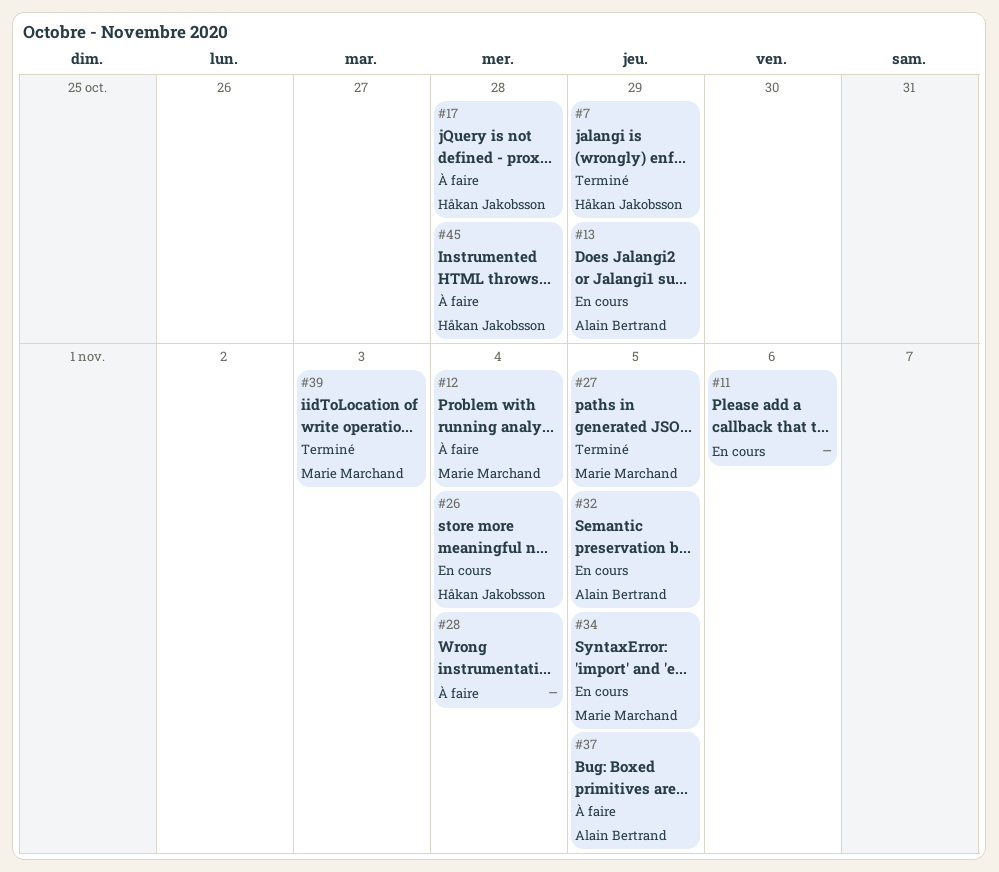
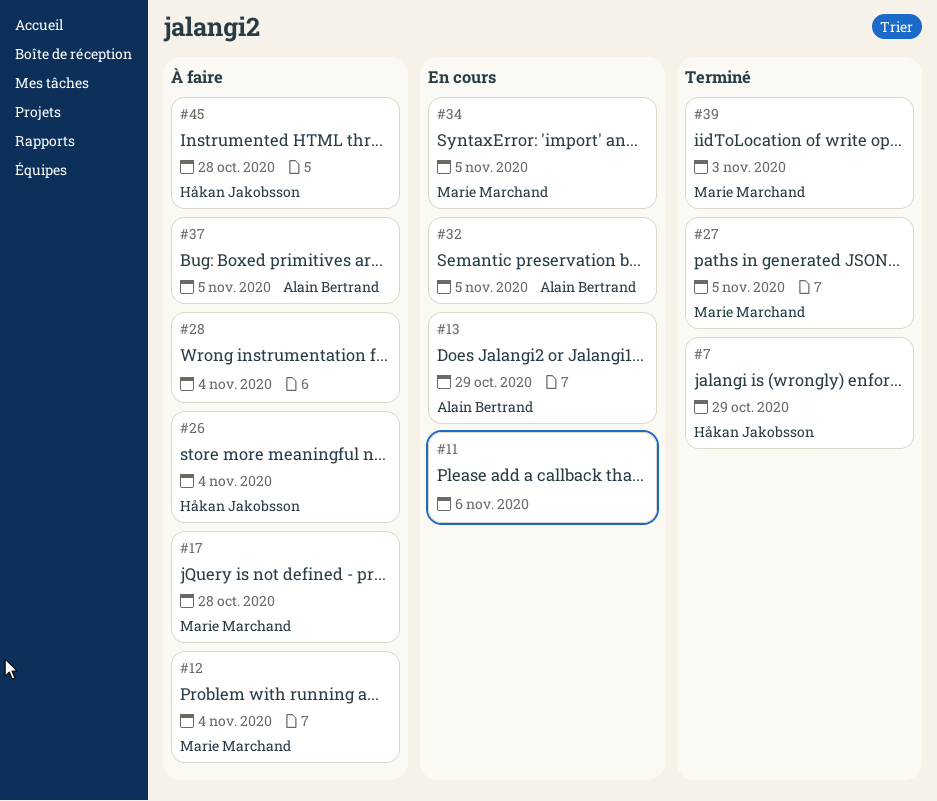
#17, owner: Håkan Jakobsson -> Marie Marchand
#26, status: En cours -> À faire

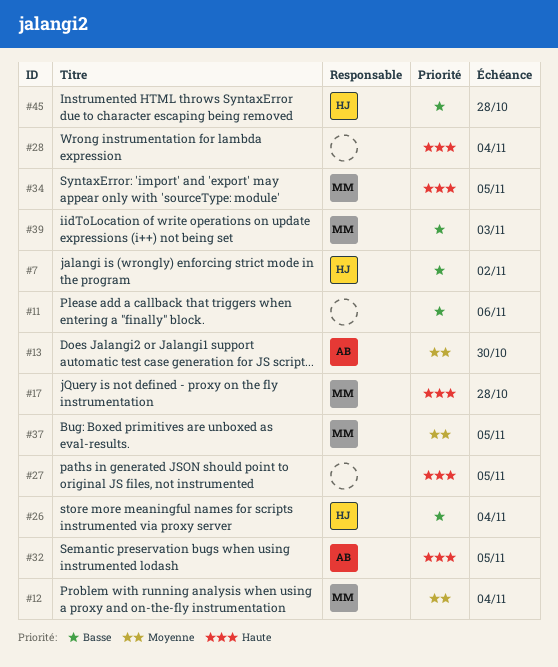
#7, due: Oct 29 -> Nov 2
#13, due: Oct 29 -> Oct 30
#27, owner: Marie Marchand -> none
#37, owner: Alain Bertrand -> Marie Marchand

